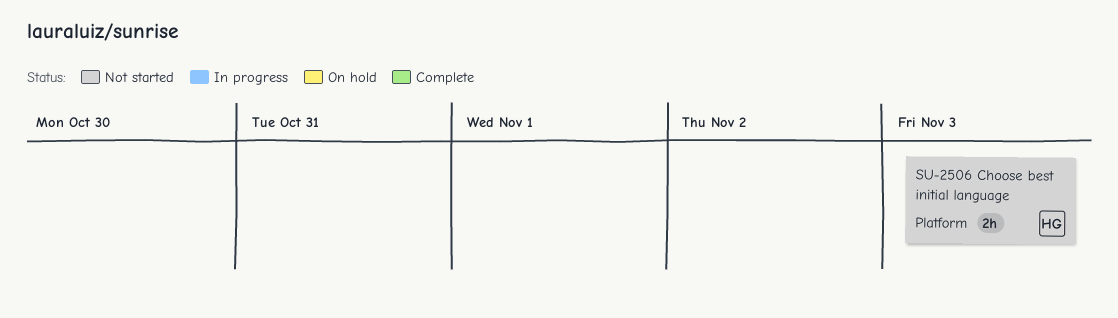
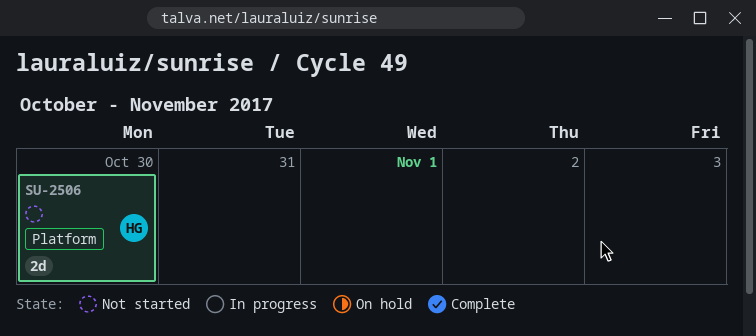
SU-2506, estimate: 2h -> 2d
SU-2506, due: Nov 3 -> Oct 30

